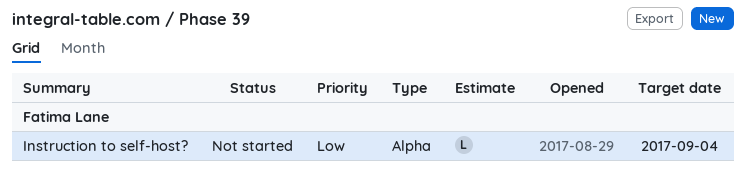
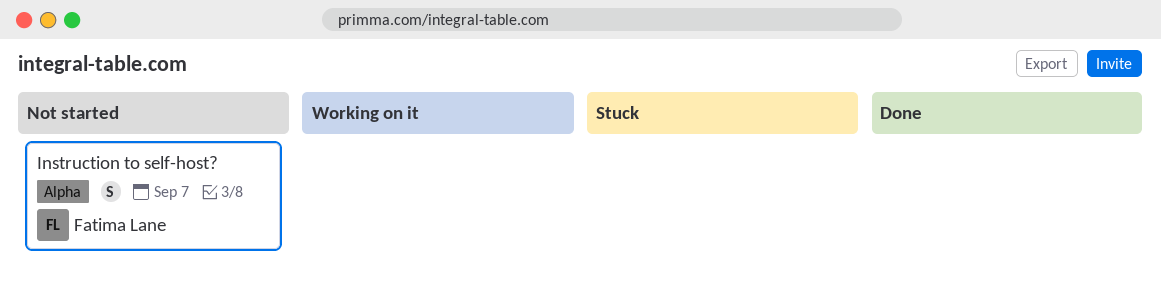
Instruction to self-host?, estimate: L -> S
Instruction to self-host?, due: Sep 4 -> Sep 7

